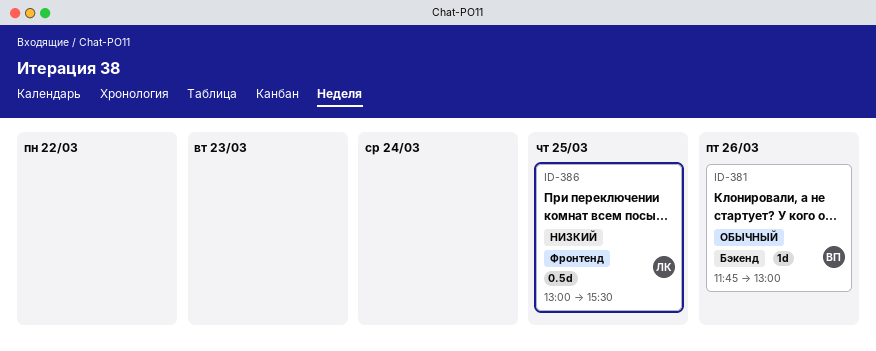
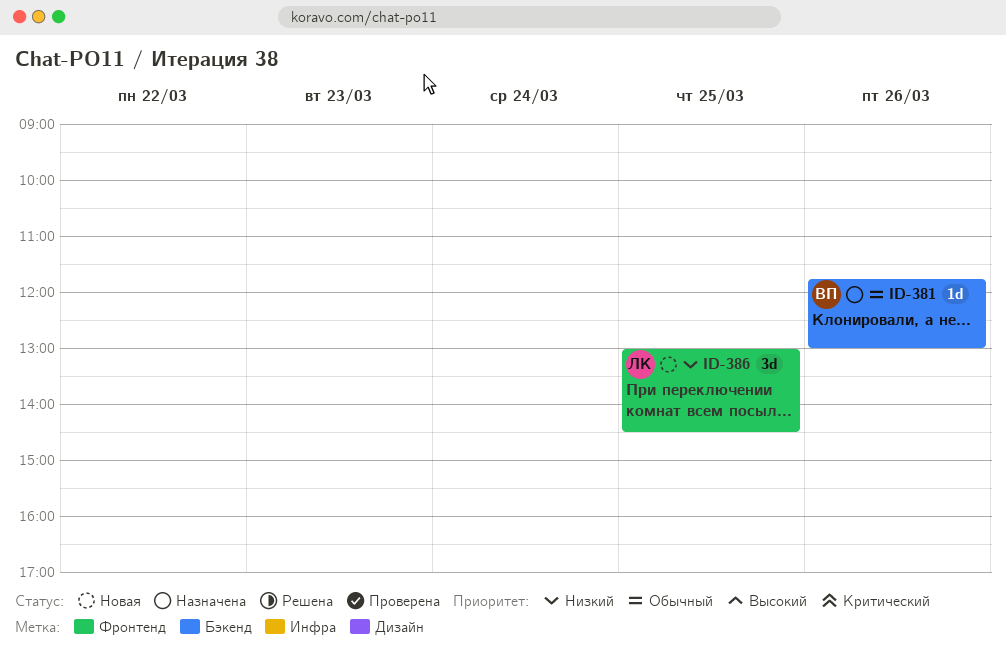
ID-386, estimate: 0.5d -> 3d
ID-386, ends: 15:30 -> 14:30

